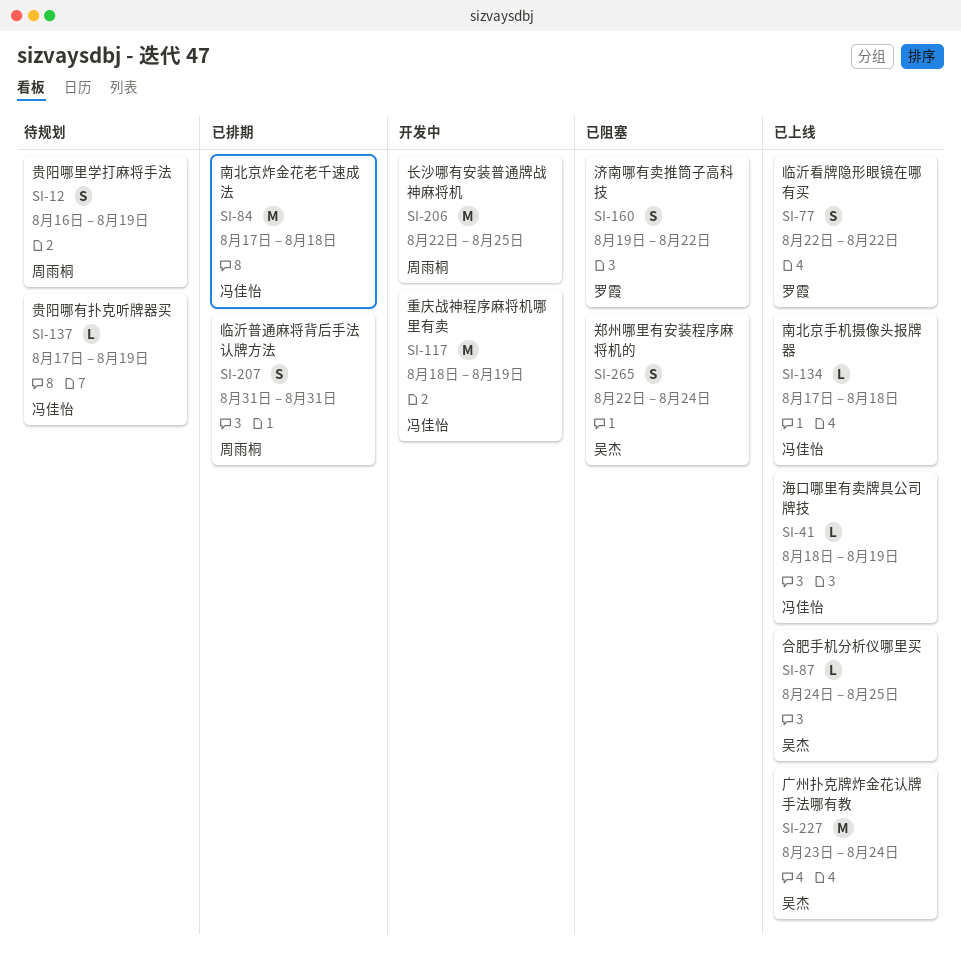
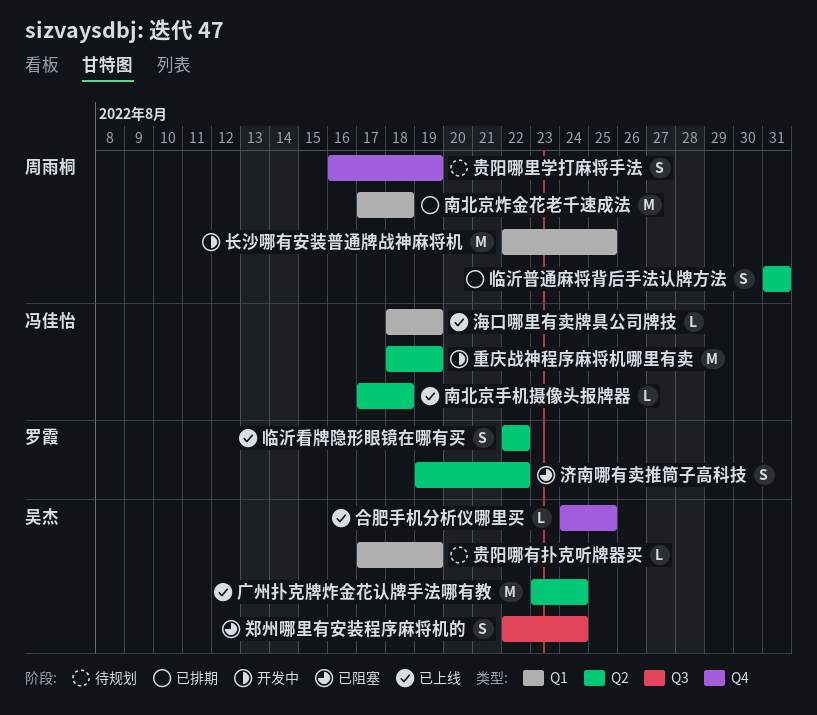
南北京炸金花老千速成法, owner: 冯佳怡 -> 周雨桐
贵阳哪有扑克听牌器买, owner: 冯佳怡 -> 吴杰

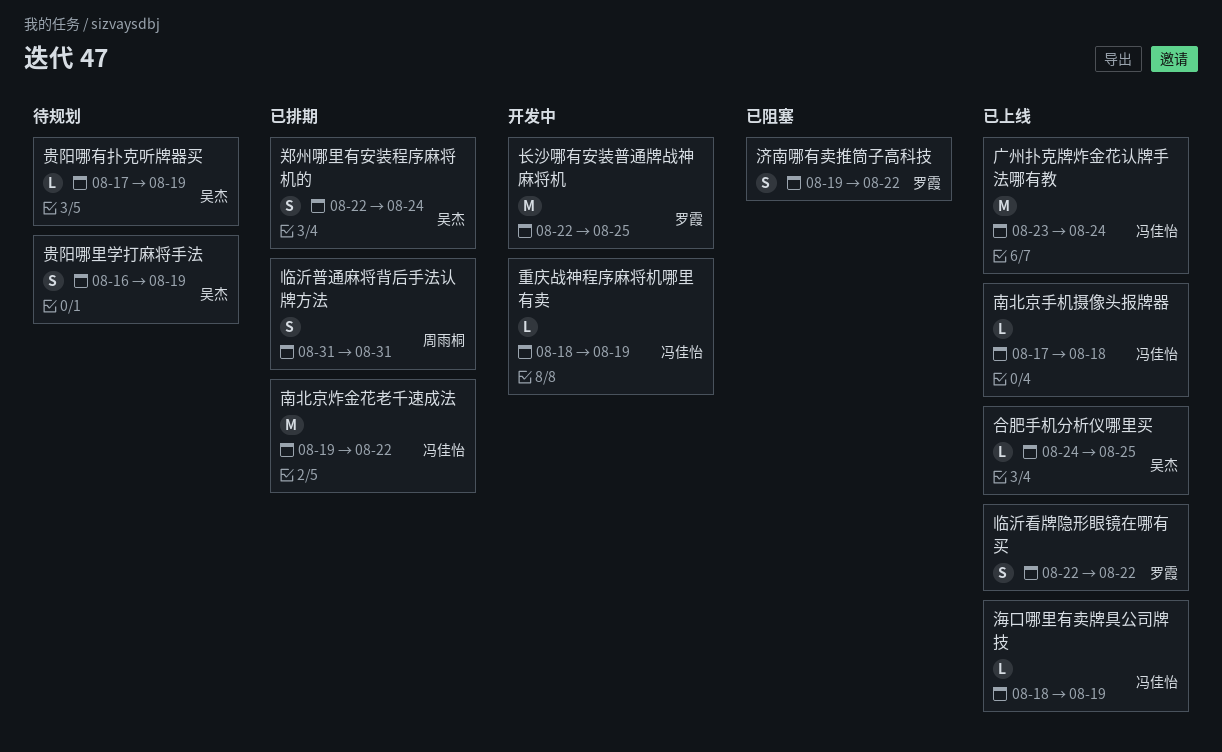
南北京炸金花老千速成法, owner: 周雨桐 -> 冯佳怡
南北京炸金花老千速成法, start: Aug 17 -> Aug 19
南北京炸金花老千速成法, due: Aug 18 -> Aug 22
广州扑克牌炸金花认牌手法哪有教, owner: 吴杰 -> 冯佳怡
贵阳哪里学打麻将手法, owner: 周雨桐 -> 吴杰
郑州哪里有安装程序麻将机的, status: 已阻塞 -> 已排期
重庆战神程序麻将机哪里有卖, estimate: M -> L
长沙哪有安装普通牌战神麻将机, owner: 周雨桐 -> 罗霞

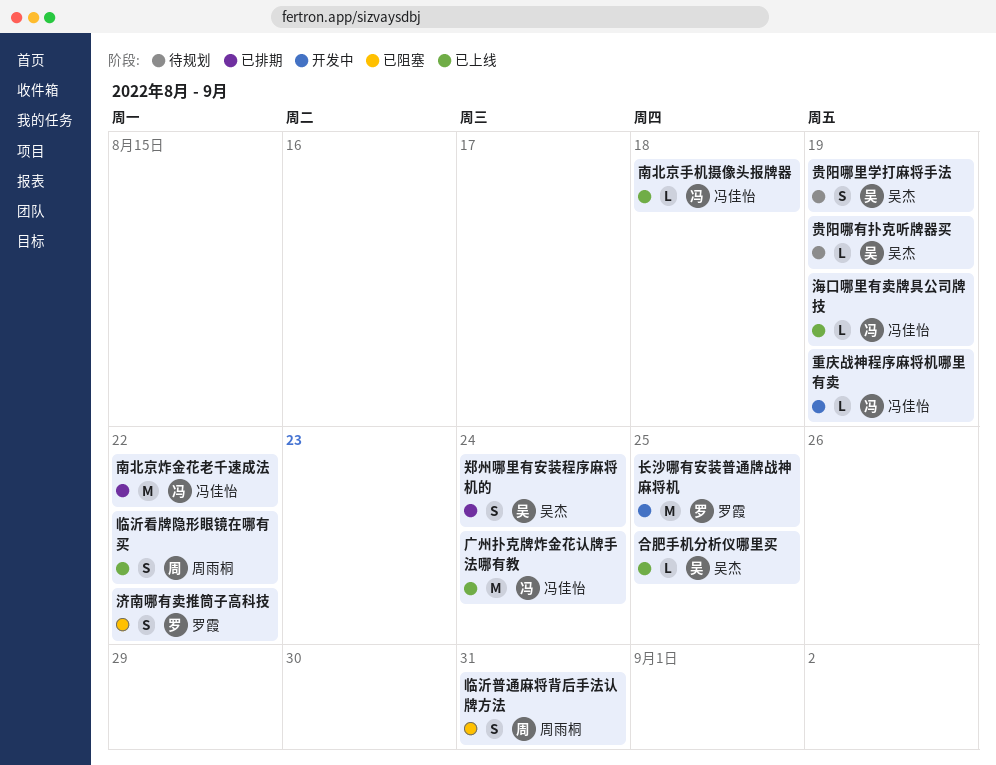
临沂普通麻将背后手法认牌方法, status: 已排期 -> 已阻塞
临沂看牌隐形眼镜在哪有买, owner: 罗霞 -> 周雨桐

